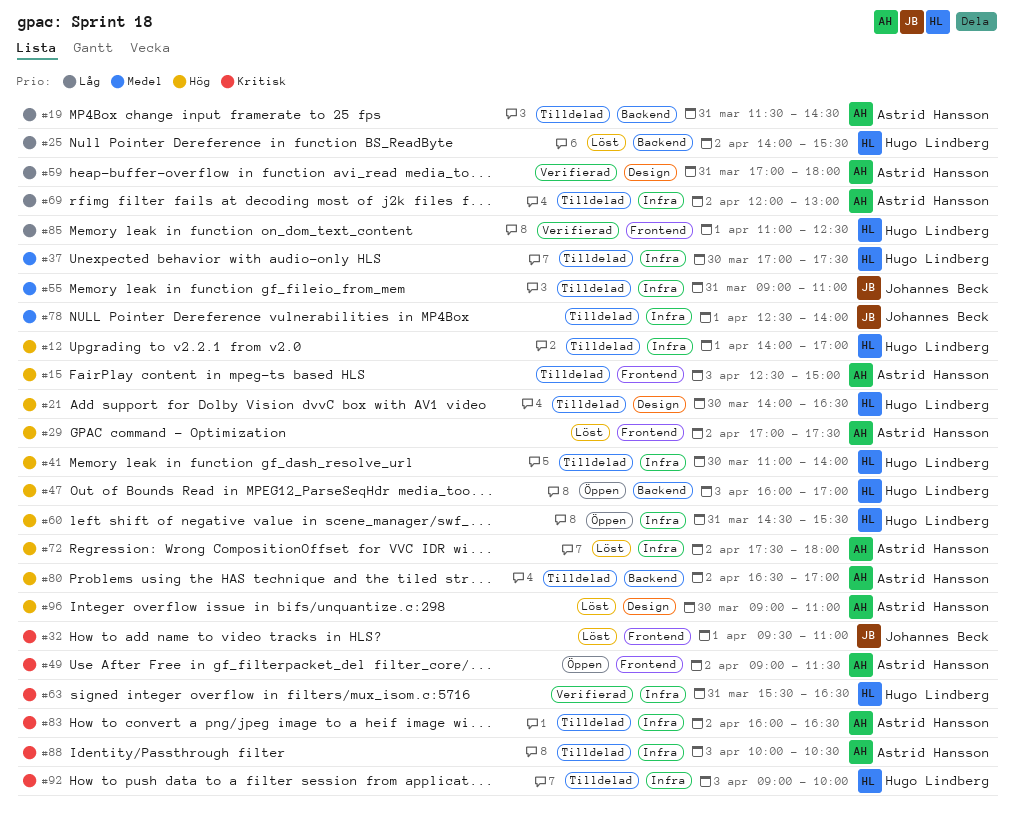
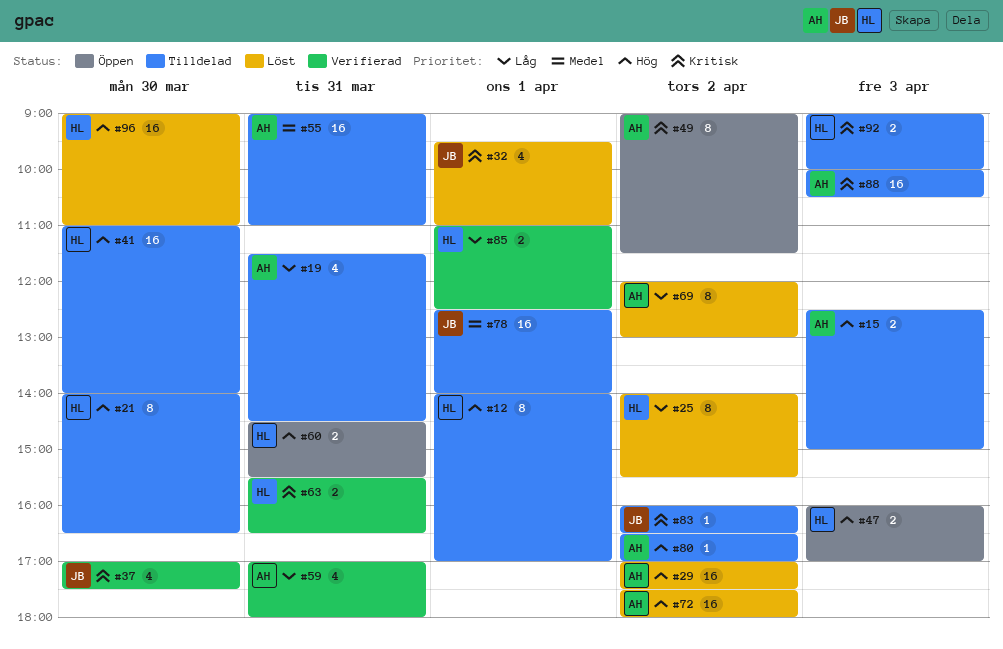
#37, status: Tilldelad -> Verifierad
#37, owner: Hugo Lindberg -> Johannes Beck
#37, priority: Medel -> Kritisk
#55, owner: Johannes Beck -> Astrid Hansson
#69, status: Tilldelad -> Löst
#83, owner: Astrid Hansson -> Johannes Beck
#96, owner: Astrid Hansson -> Hugo Lindberg

